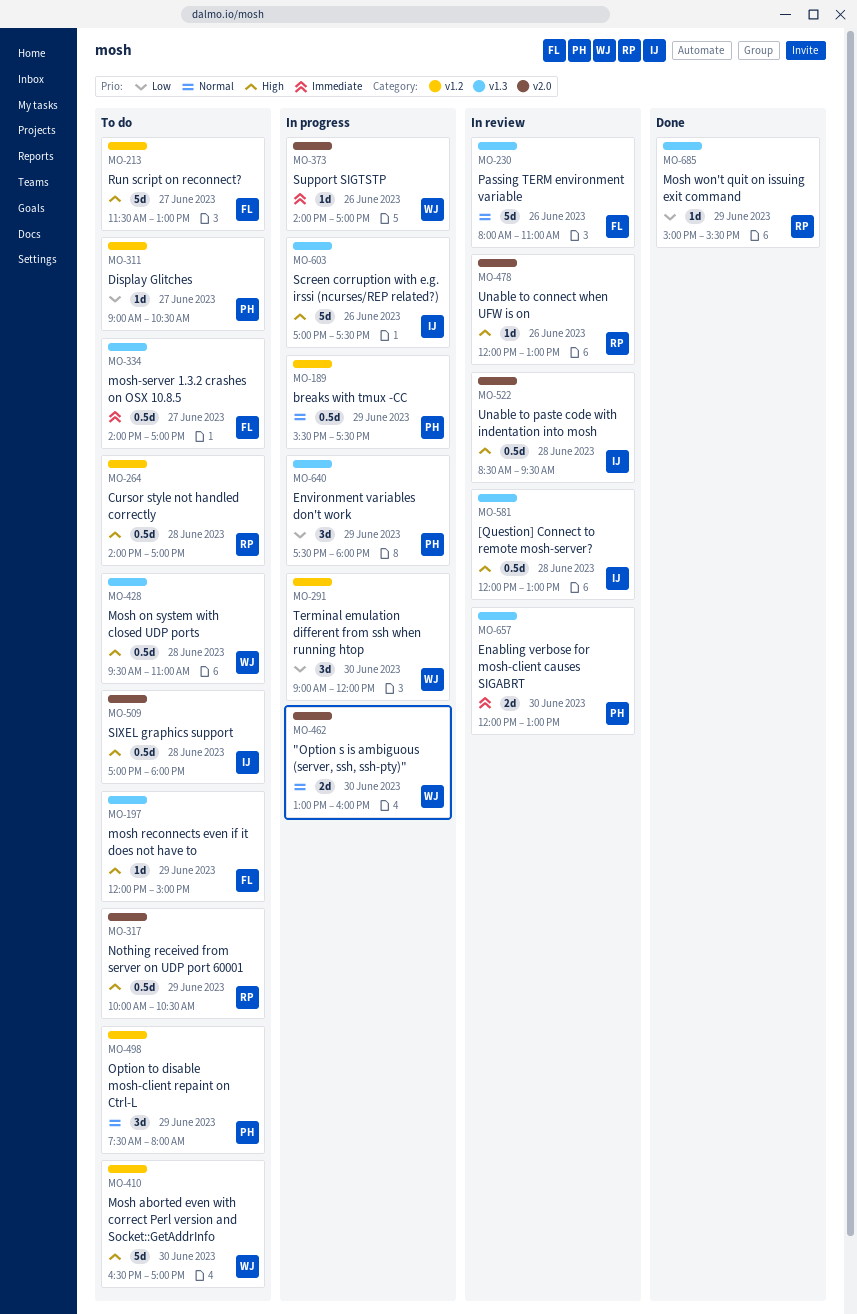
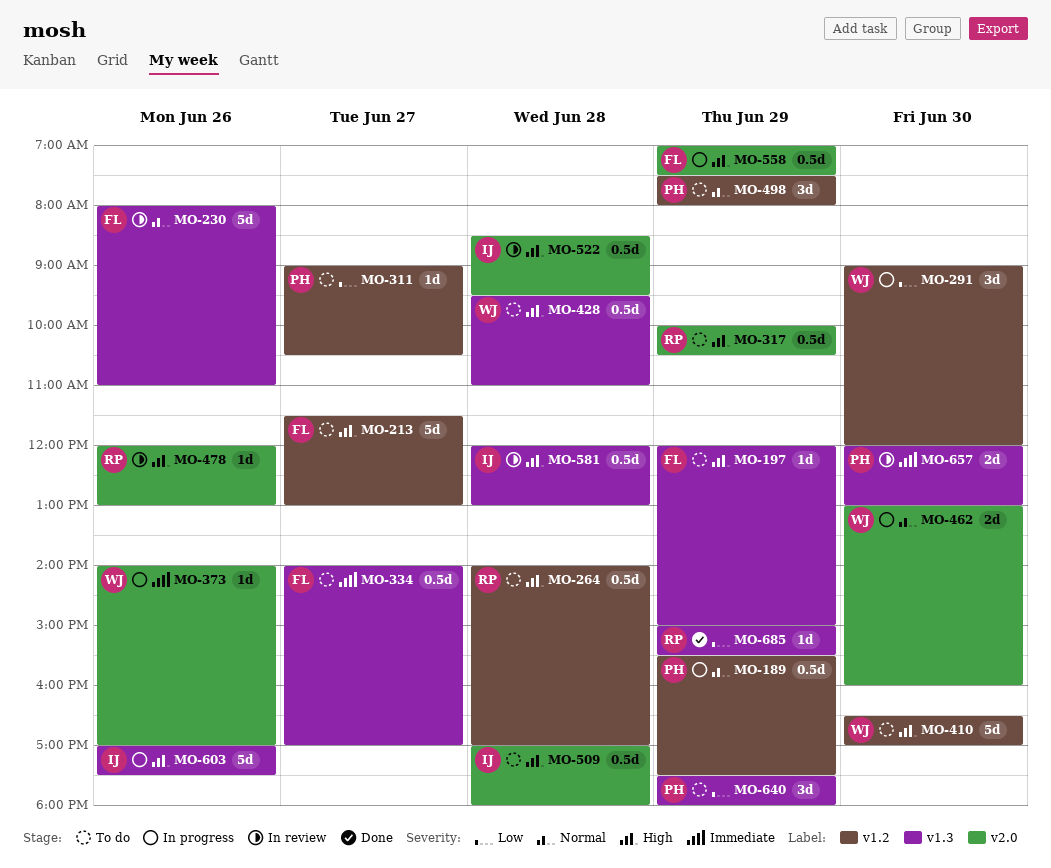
MO-558: none -> present
MO-640, status: In progress -> To do

